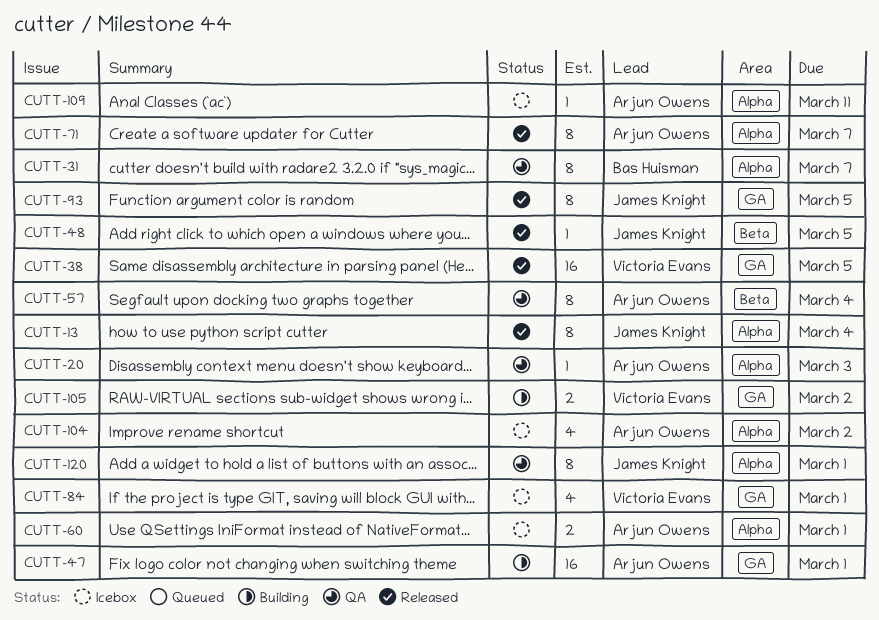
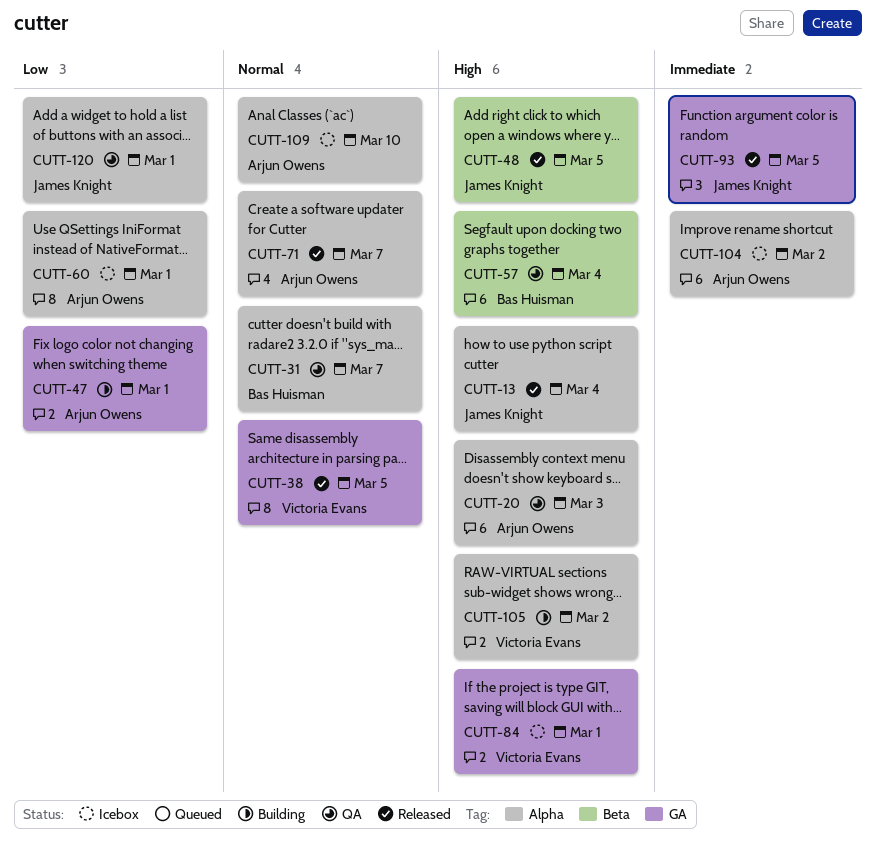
CUTT-57, owner: Arjun Owens -> Bas Huisman
CUTT-105, label: GA -> Alpha
CUTT-109, due: Mar 11 -> Mar 10

